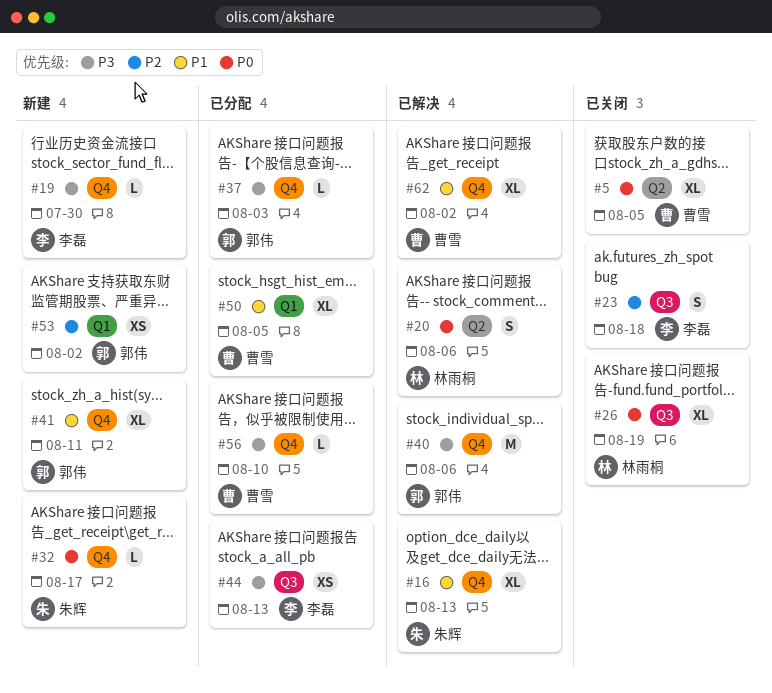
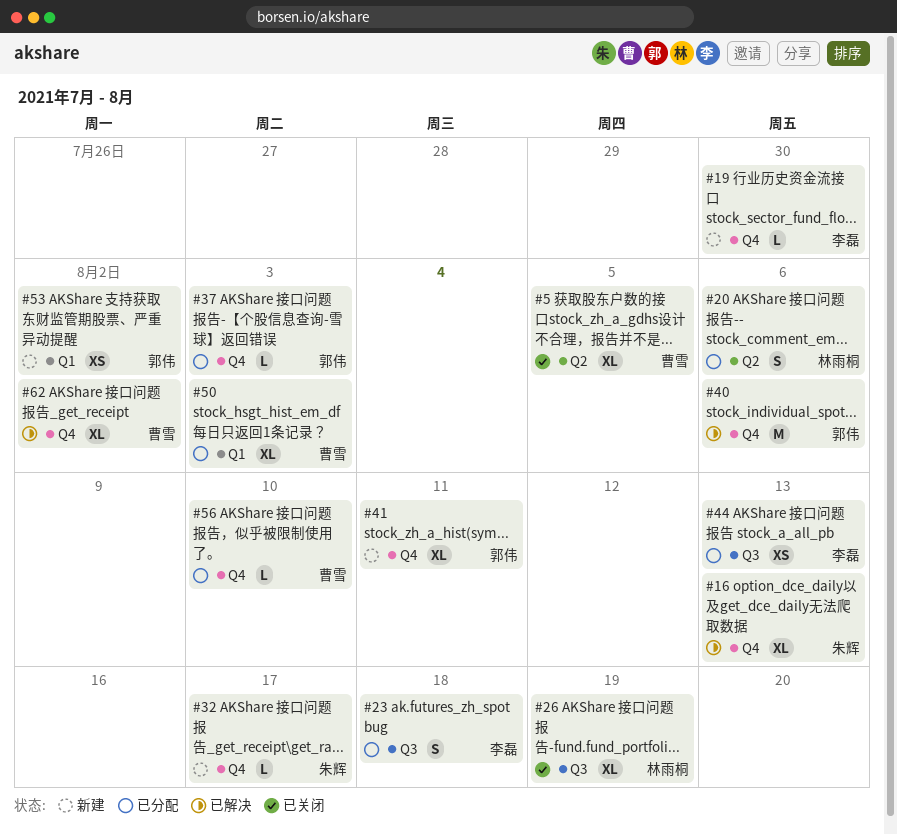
#20, status: 已解决 -> 已分配
#23, status: 已关闭 -> 已分配
#50, due: Aug 5 -> Aug 3

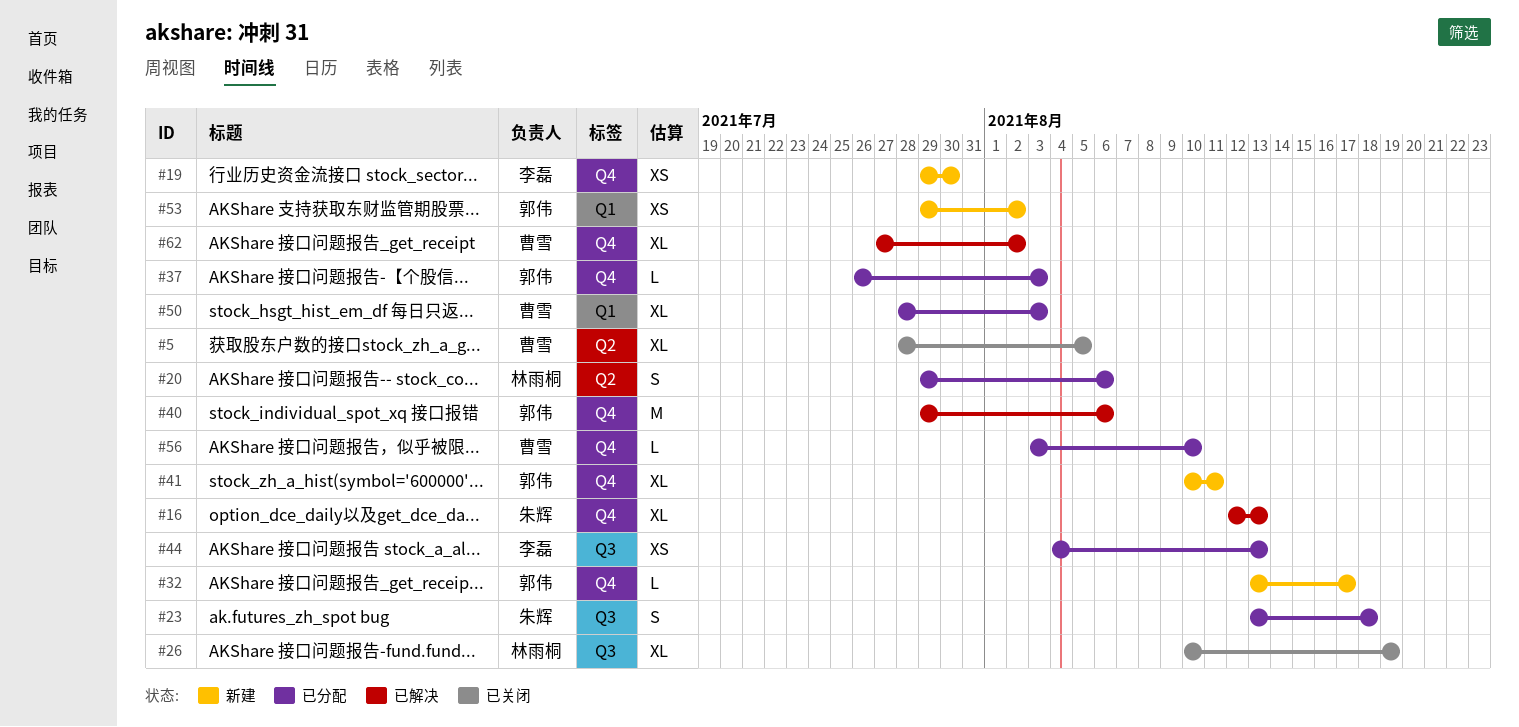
#19, estimate: L -> XS
#23, owner: 李磊 -> 朱辉
#32, owner: 朱辉 -> 郭伟

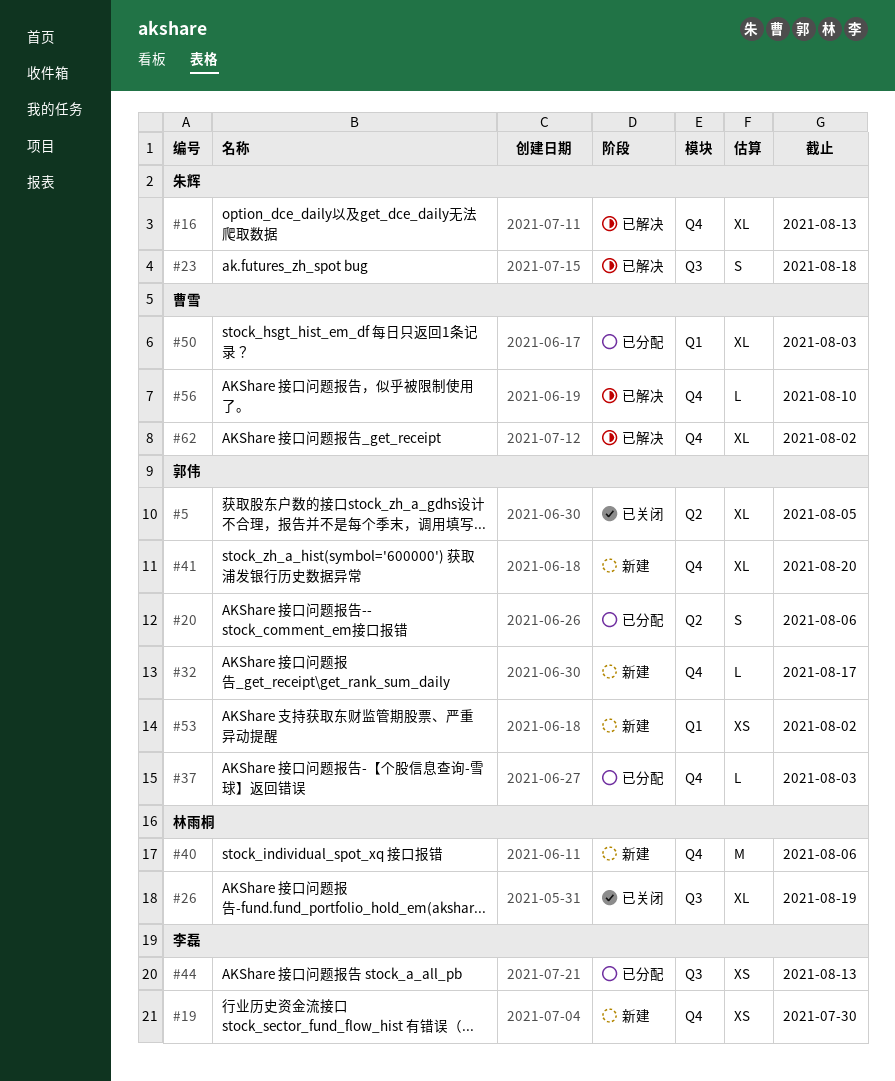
#5, owner: 曹雪 -> 郭伟
#20, owner: 林雨桐 -> 郭伟
#23, status: 已分配 -> 已解决
#40, status: 已解决 -> 新建
#40, owner: 郭伟 -> 林雨桐
#41, due: Aug 11 -> Aug 20
#56, status: 已分配 -> 已解决

